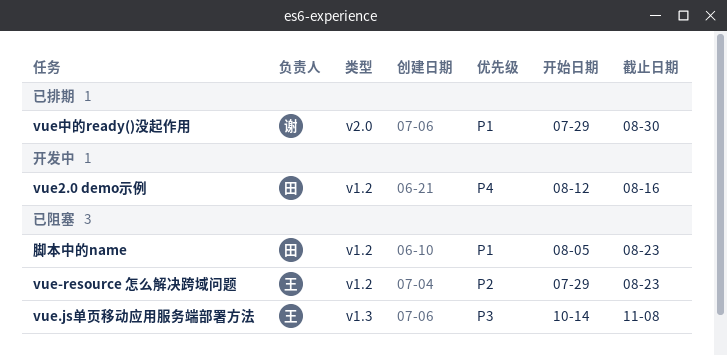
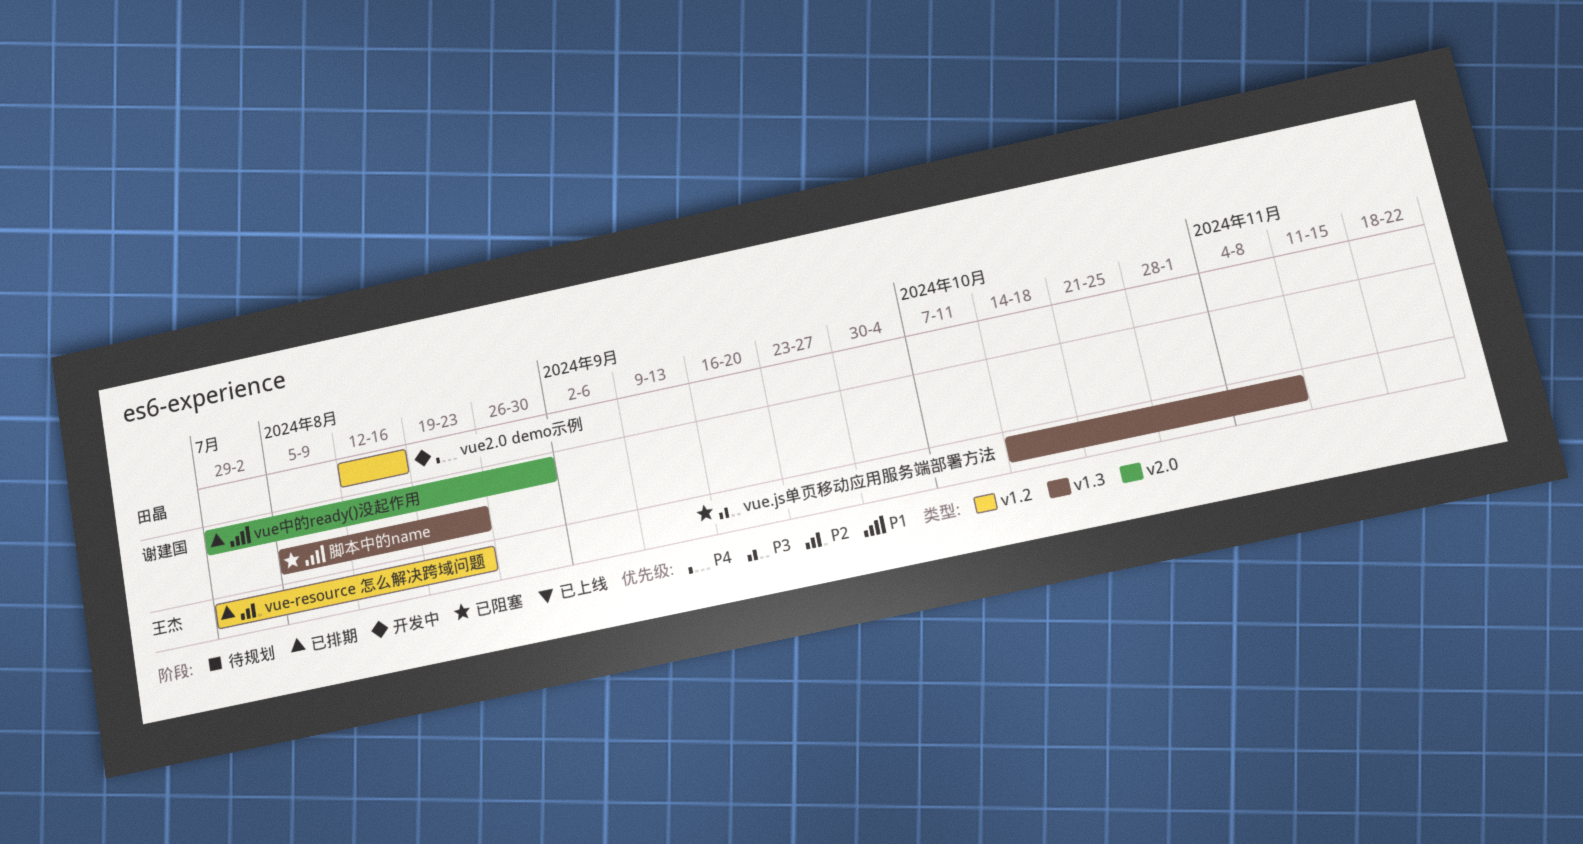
vue-resource 怎么解决跨域问题, status: 已阻塞 -> 已排期
脚本中的name, owner: 田晶 -> 谢建国
脚本中的name, label: v1.2 -> v1.3

